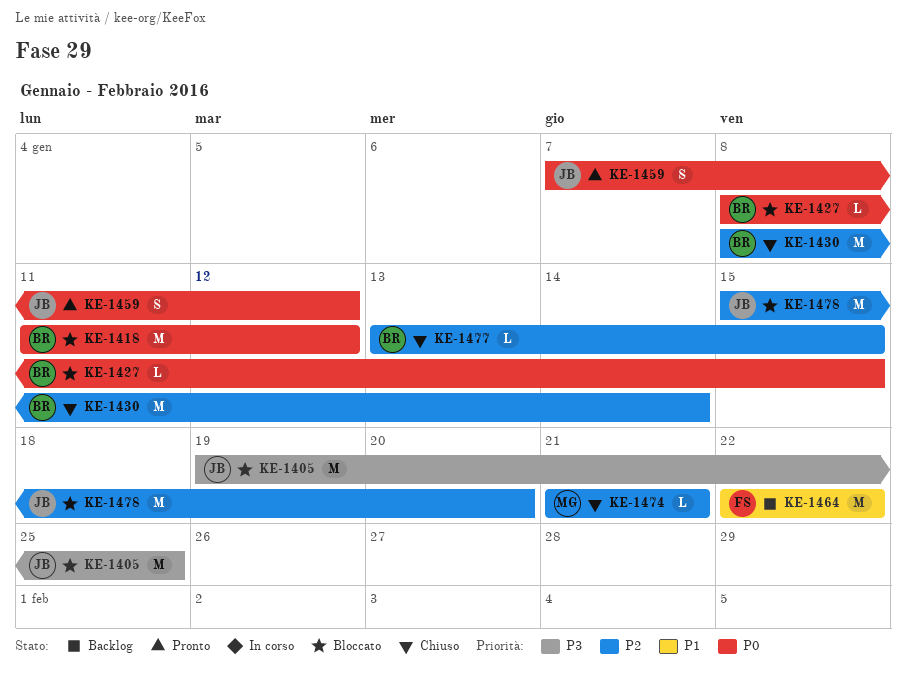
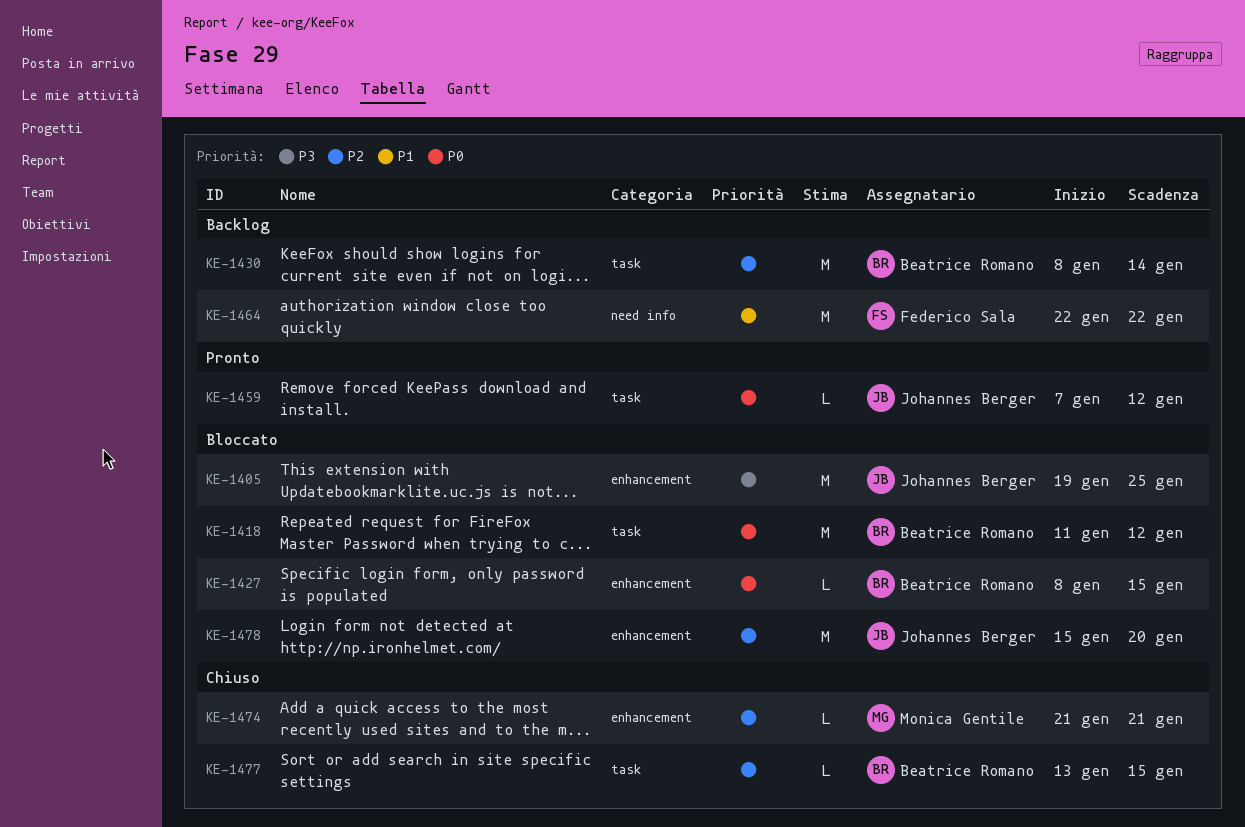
KE-1430, status: Chiuso -> Backlog
KE-1459, estimate: S -> L

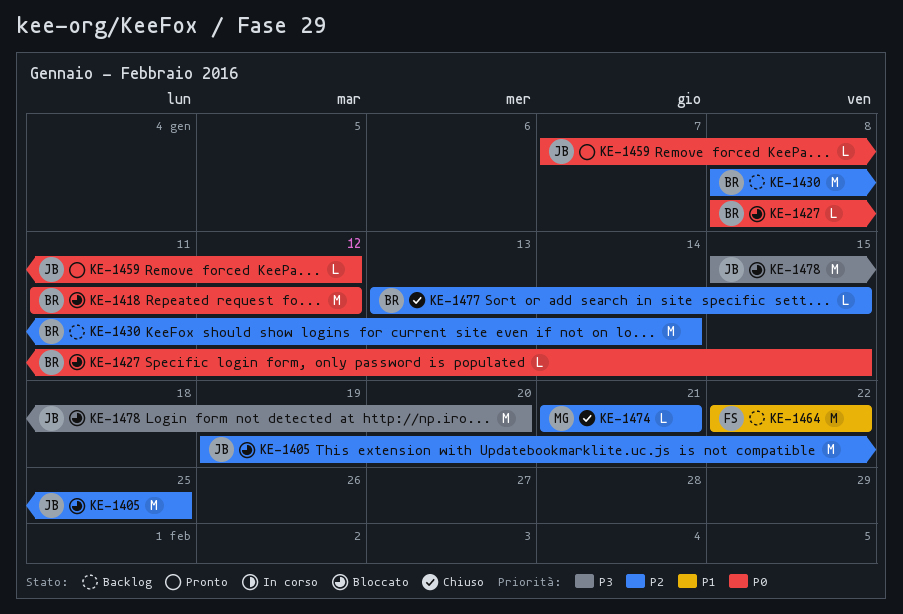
KE-1405, priority: P3 -> P2
KE-1478, priority: P2 -> P3

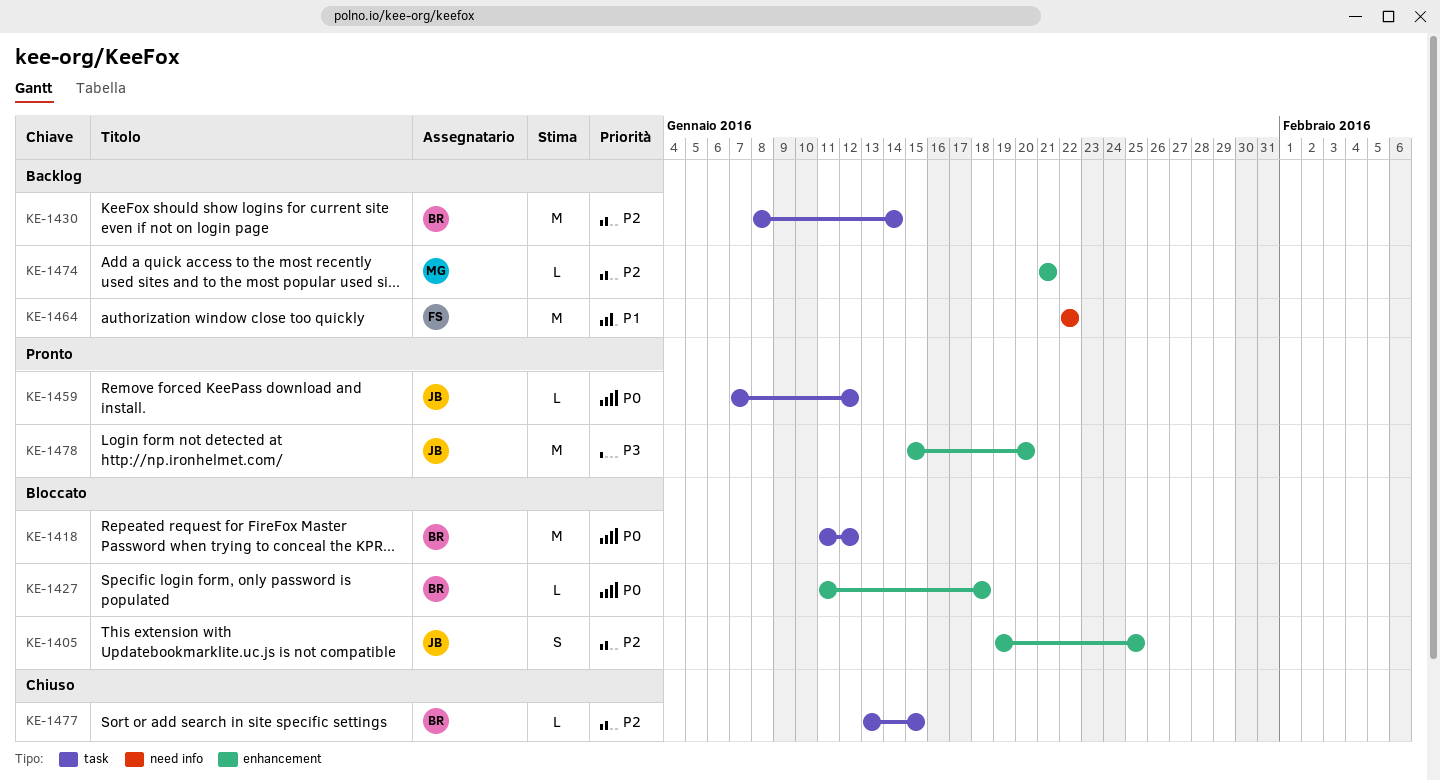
KE-1405, estimate: M -> S
KE-1427, start: Jan 8 -> Jan 11
KE-1427, due: Jan 15 -> Jan 18
KE-1474, status: Chiuso -> Backlog
KE-1478, status: Bloccato -> Pronto

